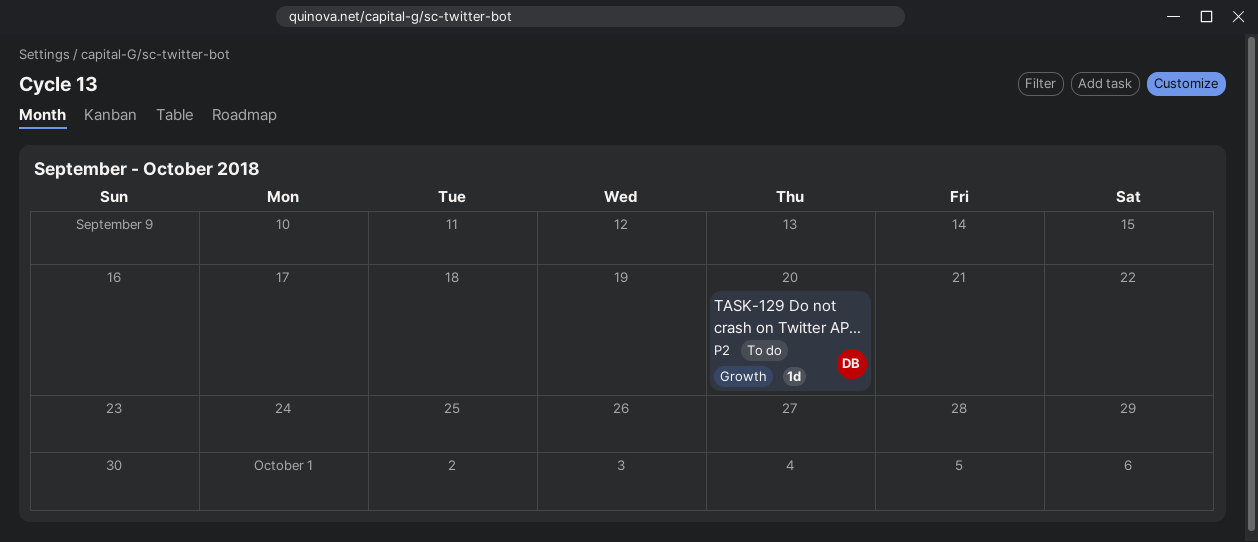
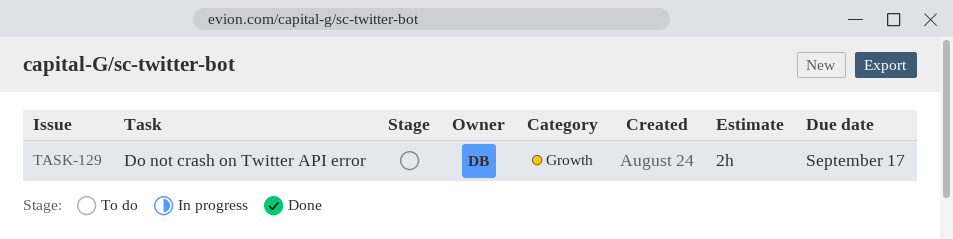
TASK-129, estimate: 1d -> 2h
TASK-129, due: Sep 20 -> Sep 17

